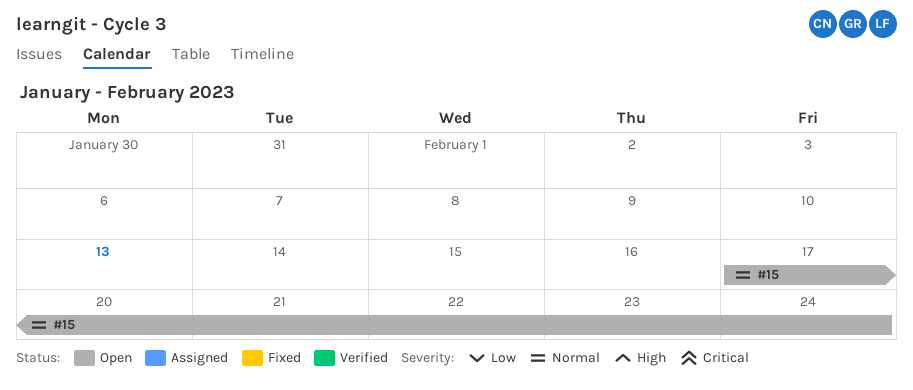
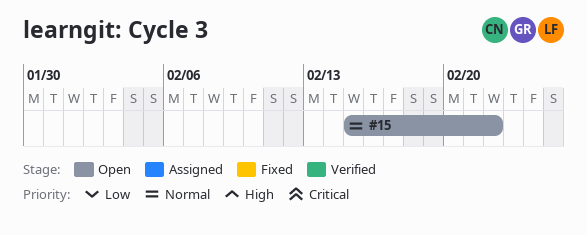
#15, start: Feb 17 -> Feb 15
#15, due: Feb 24 -> Feb 22

